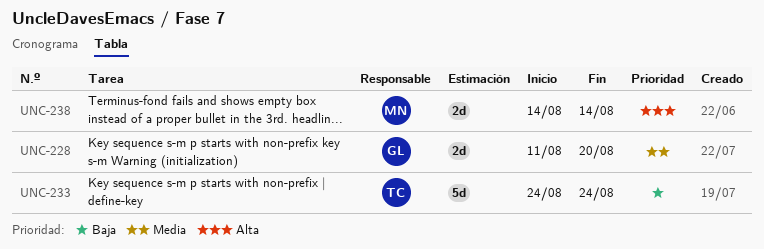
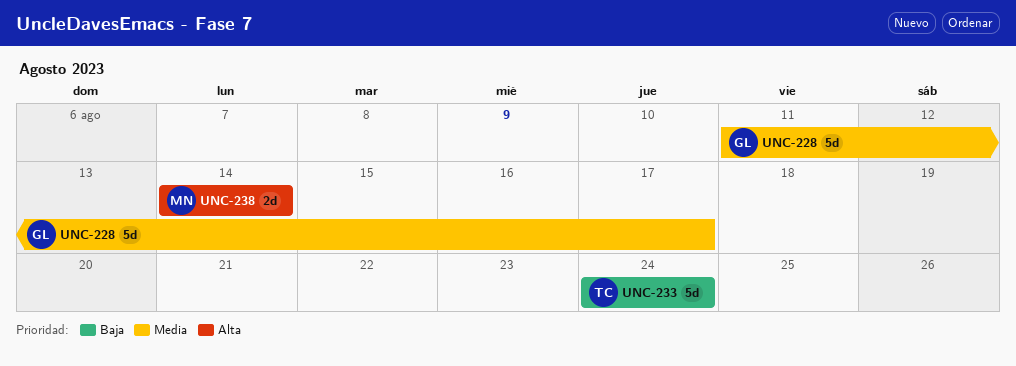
UNC-228, estimate: 2d -> 5d
UNC-228, due: Aug 20 -> Aug 17

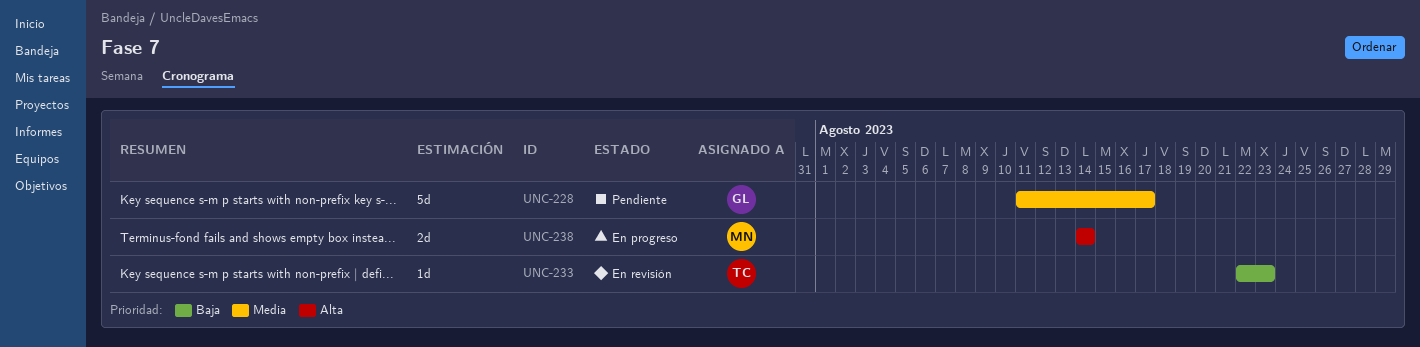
UNC-233, estimate: 5d -> 1d
UNC-233, start: Aug 24 -> Aug 22
UNC-233, due: Aug 24 -> Aug 23

